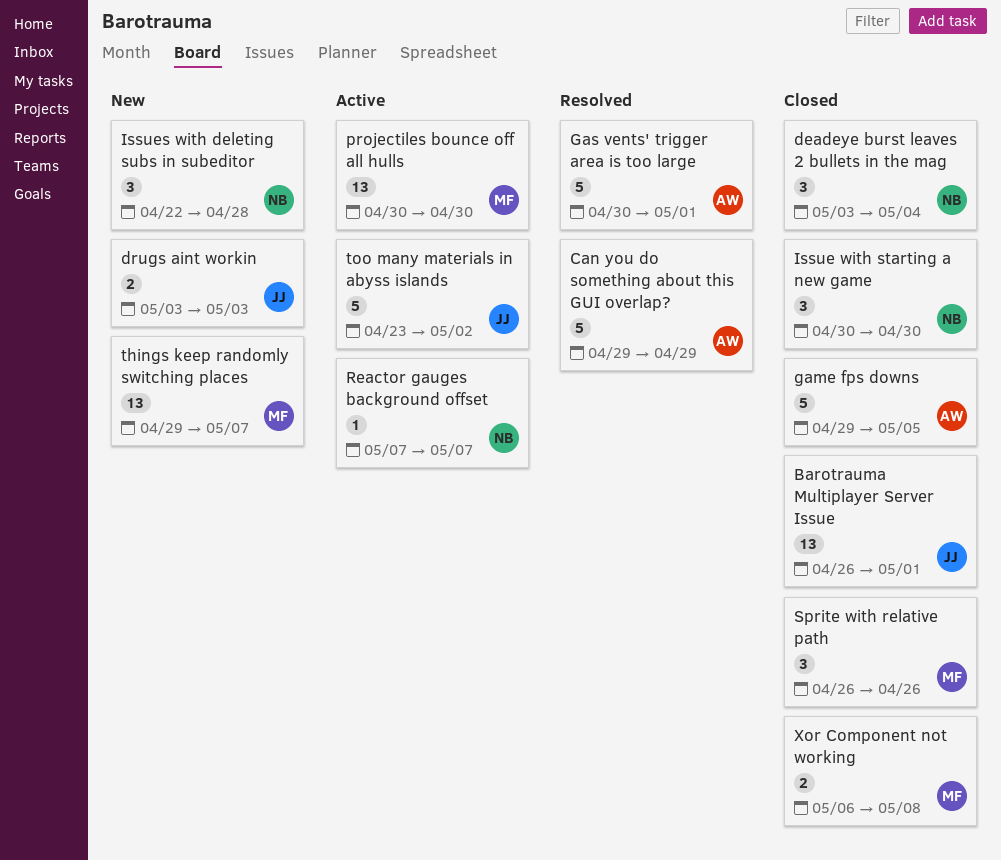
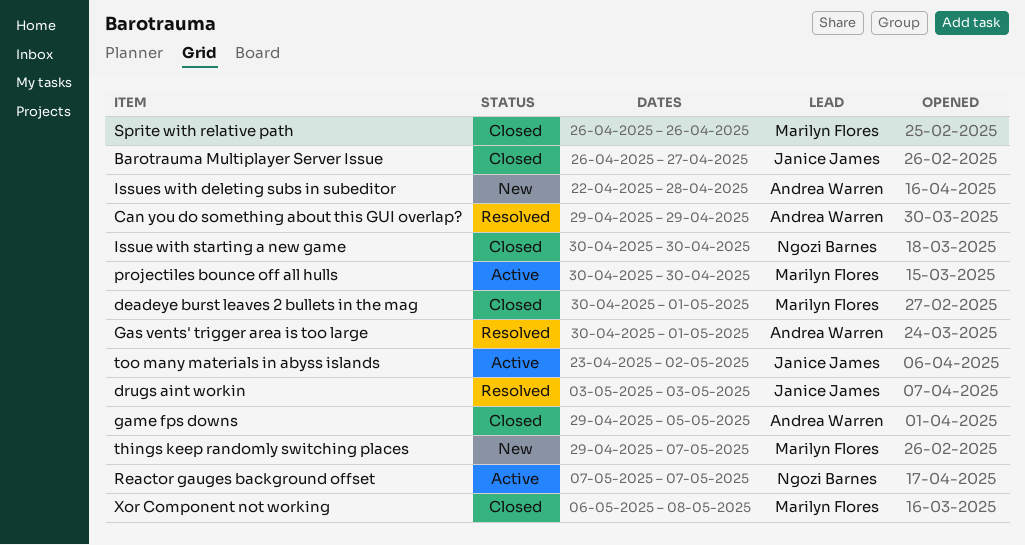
Barotrauma Multiplayer Server Issue, due: May 1 -> Apr 27
deadeye burst leaves 2 bullets in the mag, owner: Ngozi Barnes -> Marilyn Flores
deadeye burst leaves 2 bullets in the mag, start: May 3 -> Apr 30
deadeye burst leaves 2 bullets in the mag, due: May 4 -> May 1
drugs aint workin, status: New -> Resolved
Issues with deleting subs in subeditor, owner: Ngozi Barnes -> Andrea Warren

